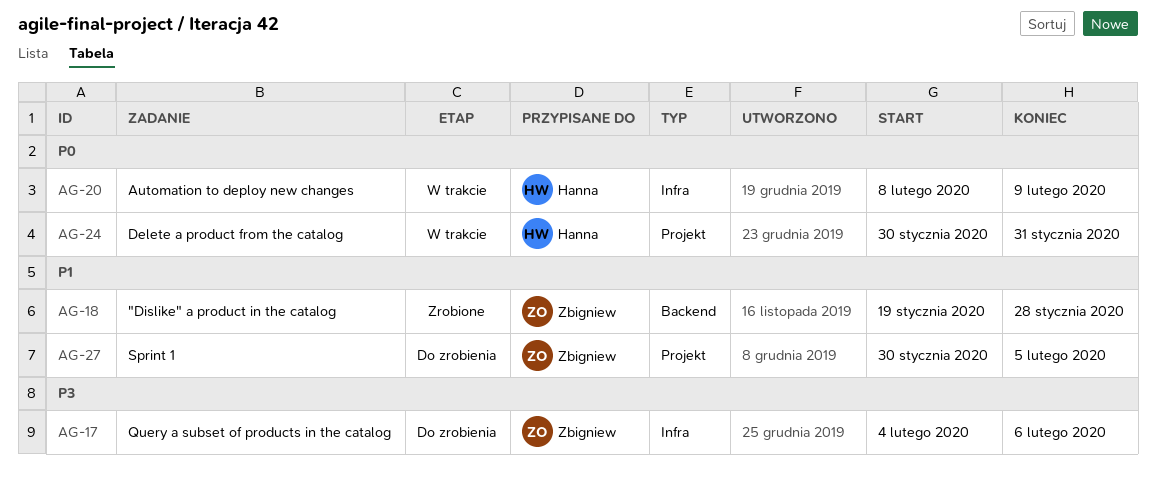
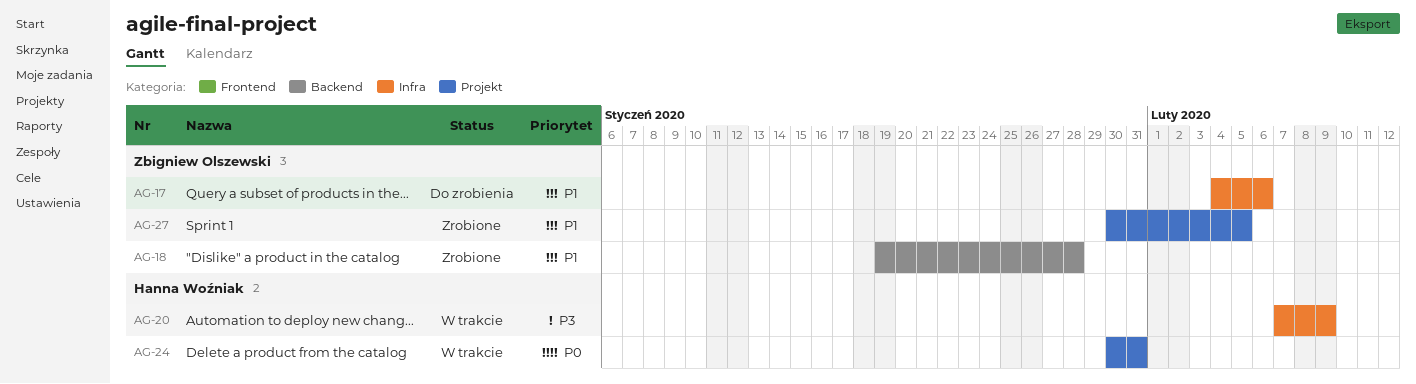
AG-17, priority: P3 -> P1
AG-20, priority: P0 -> P3
AG-20, start: Feb 8 -> Feb 7
AG-27, status: Do zrobienia -> Zrobione

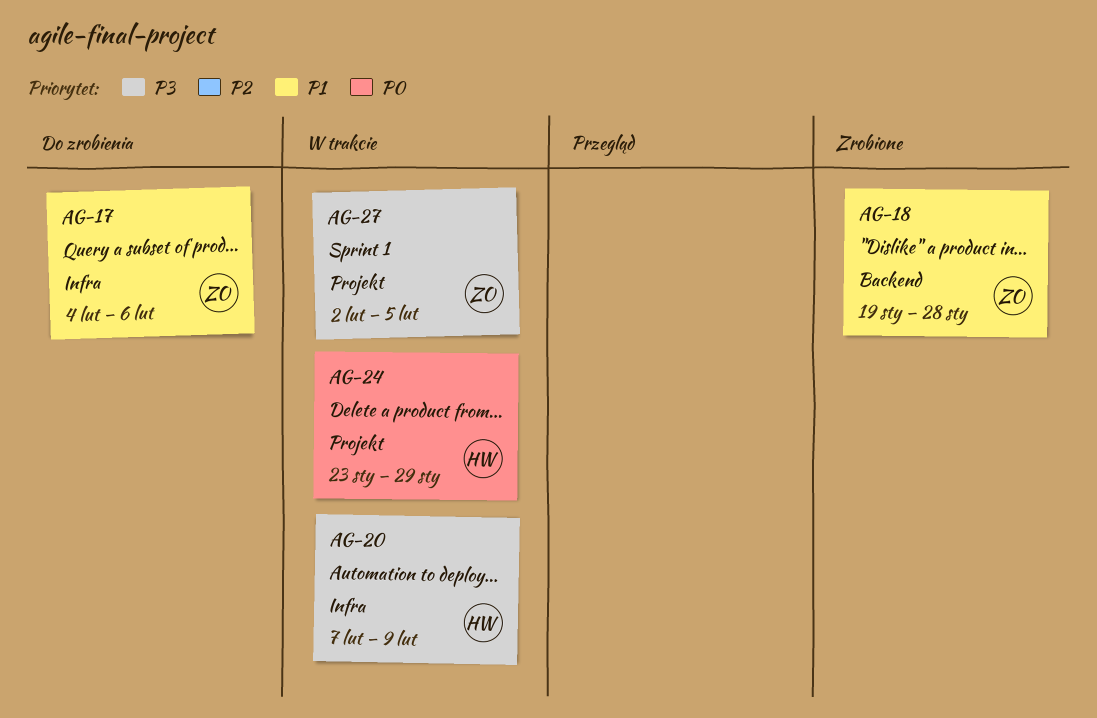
AG-24, start: Jan 30 -> Jan 23
AG-24, due: Jan 31 -> Jan 29
AG-27, status: Zrobione -> W trakcie
AG-27, priority: P1 -> P3
AG-27, start: Jan 30 -> Feb 2

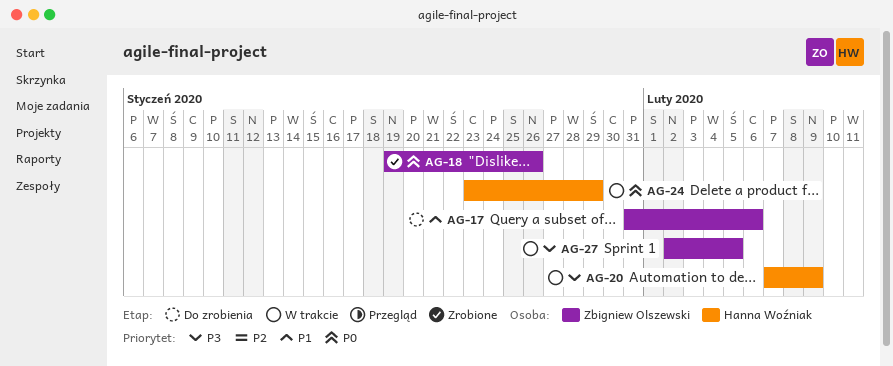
AG-17, start: Feb 4 -> Jan 31
AG-18, priority: P1 -> P0
AG-18, due: Jan 28 -> Jan 26

